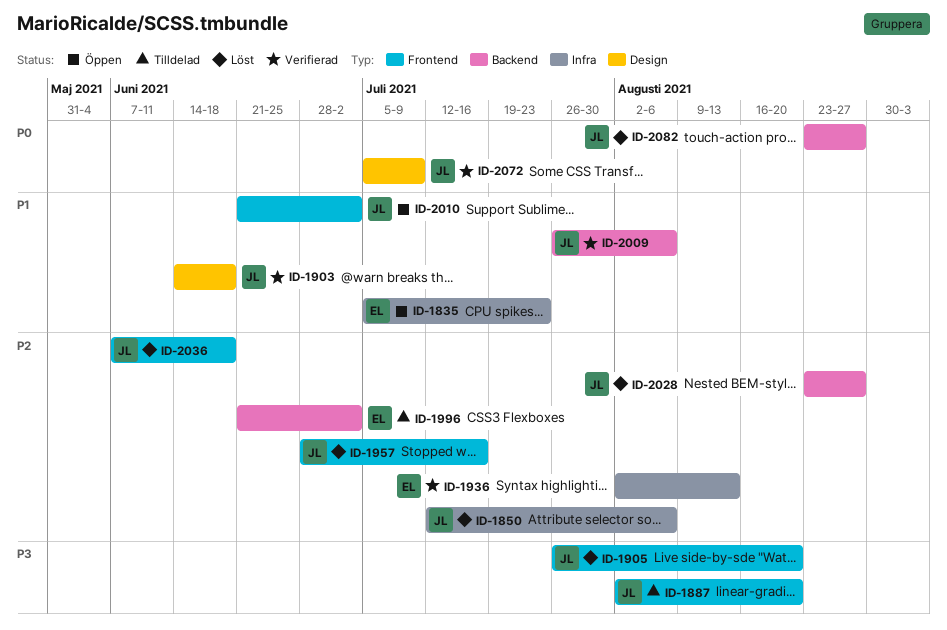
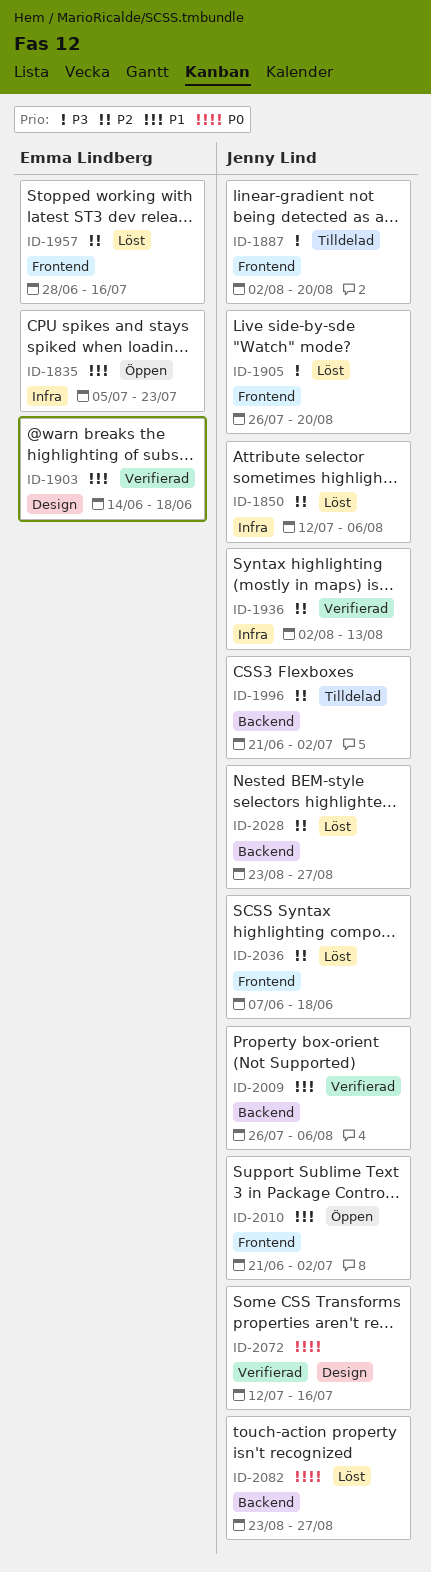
ID-1903, owner: Jenny Lind -> Emma Lindberg
ID-1936, owner: Emma Lindberg -> Jenny Lind
ID-1957, owner: Jenny Lind -> Emma Lindberg
ID-1996, owner: Emma Lindberg -> Jenny Lind
ID-2072, start: Jul 5 -> Jul 12
ID-2072, due: Jul 9 -> Jul 16

